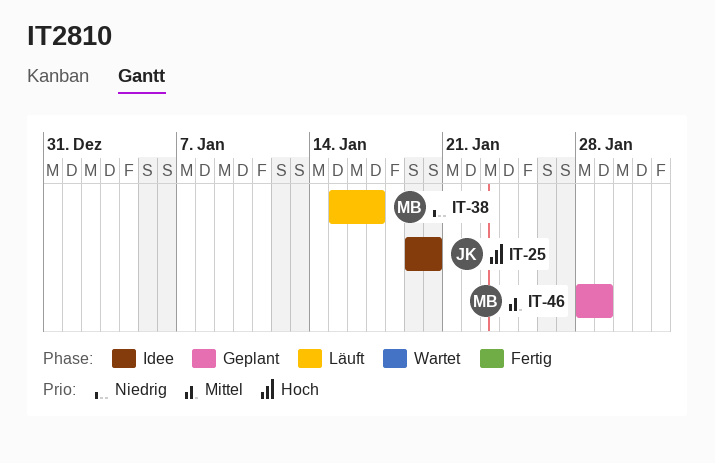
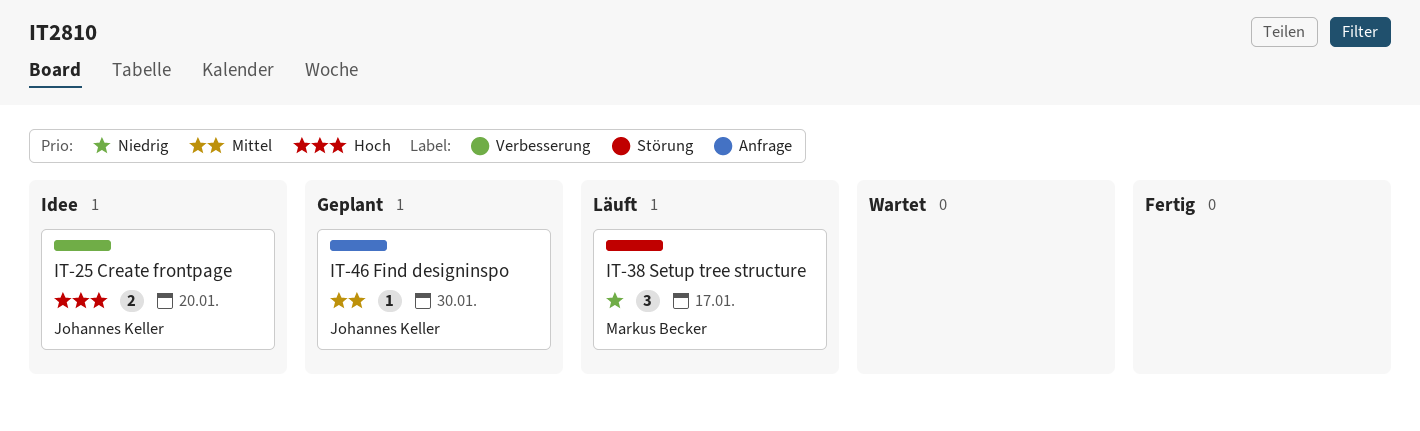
IT-46, owner: Markus Becker -> Johannes Keller
IT-46, due: Jan 29 -> Jan 30

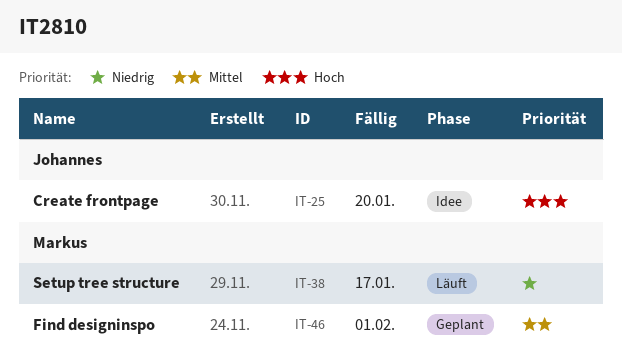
IT-46, owner: Johannes Keller -> Markus Becker
IT-46, due: Jan 30 -> Feb 1

